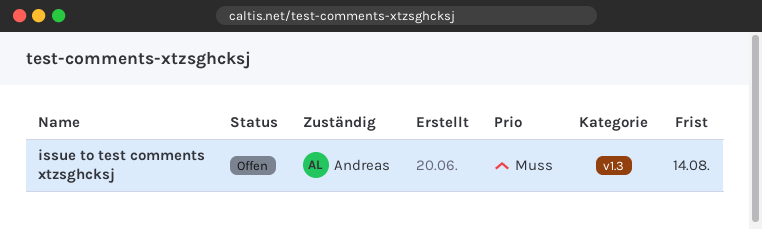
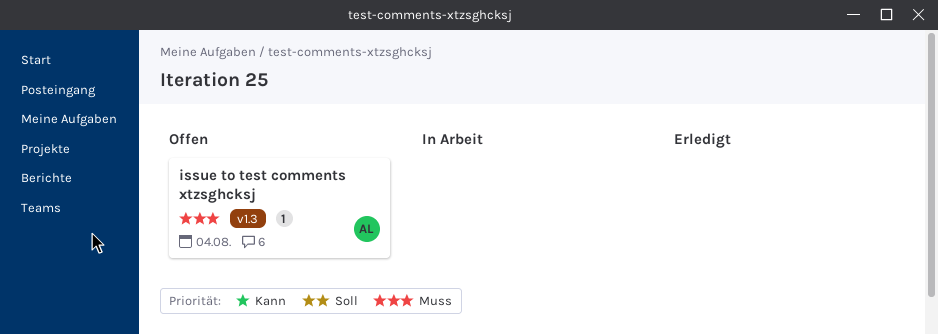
issue to test comments xtzsghcksj, due: Aug 14 -> Aug 4

